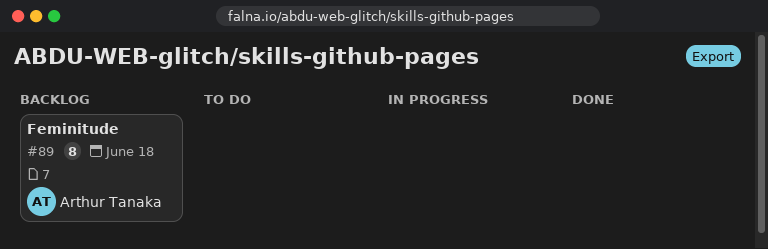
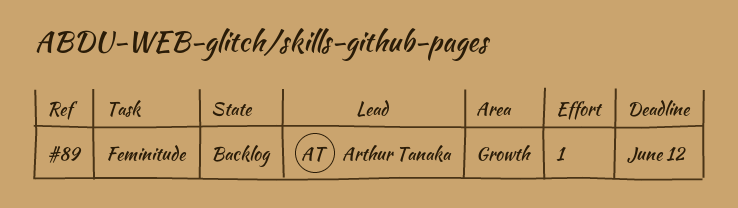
#89, estimate: 8 -> 1
#89, due: Jun 18 -> Jun 12

